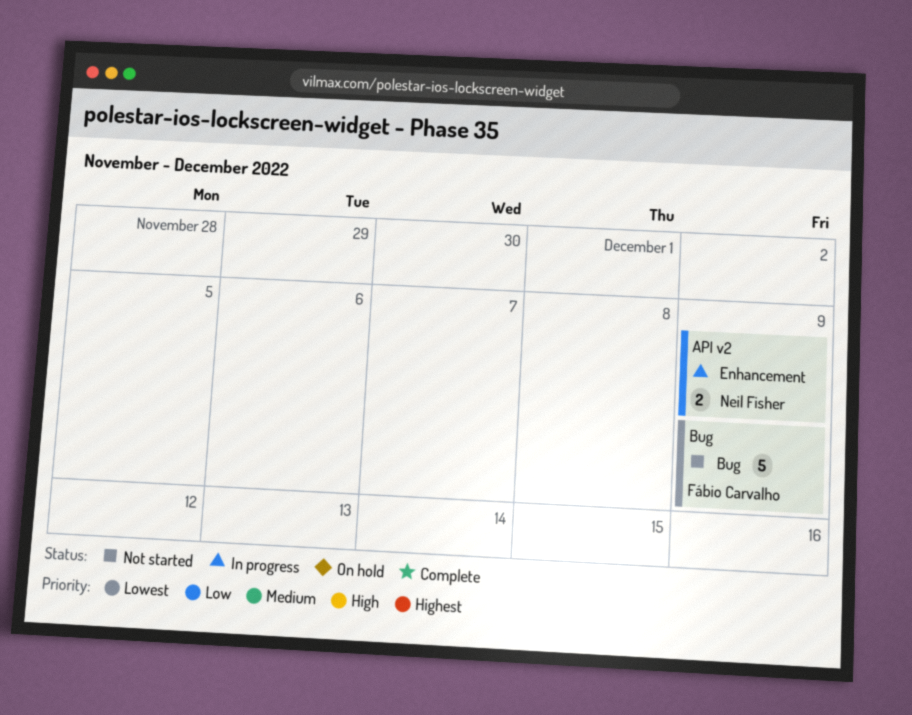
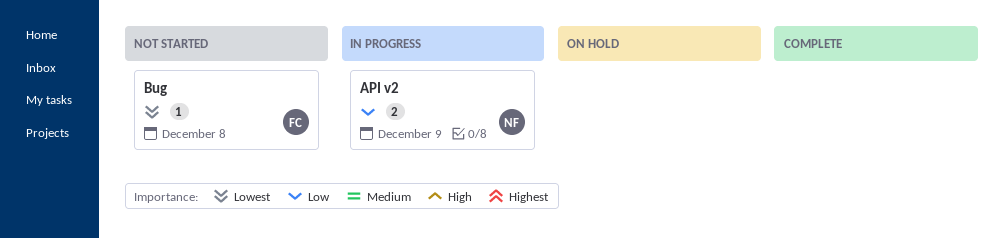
Bug, estimate: 5 -> 1
Bug, due: Dec 9 -> Dec 8

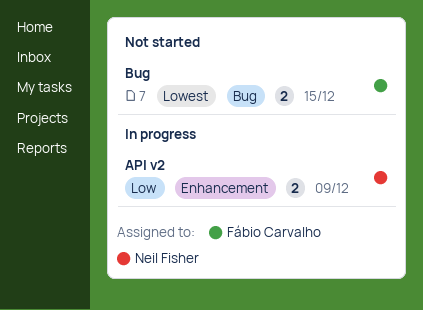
Bug, estimate: 1 -> 2
Bug, due: Dec 8 -> Dec 15

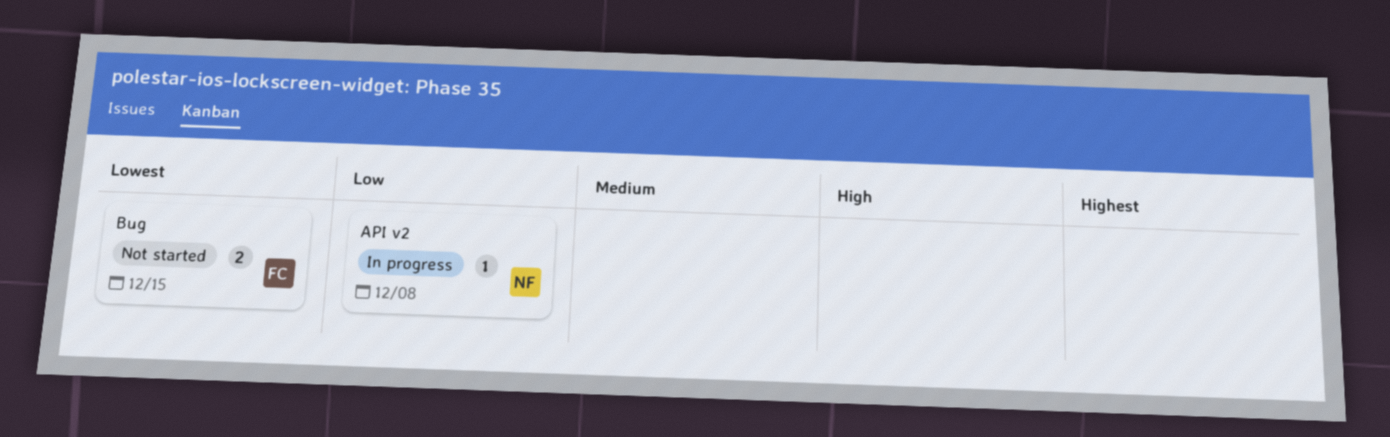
API v2, estimate: 2 -> 1
API v2, due: Dec 9 -> Dec 8

